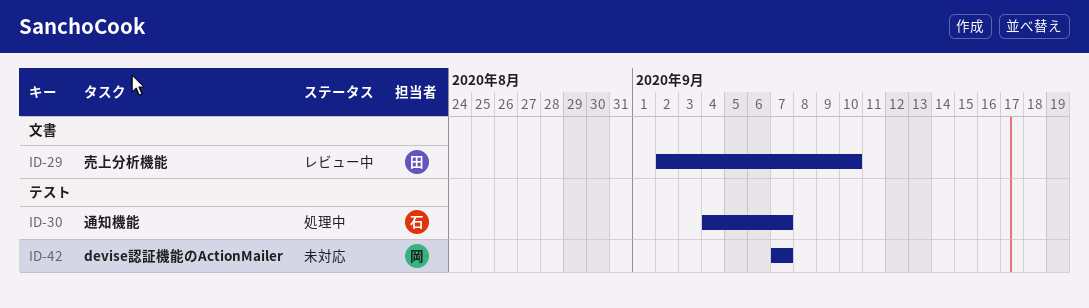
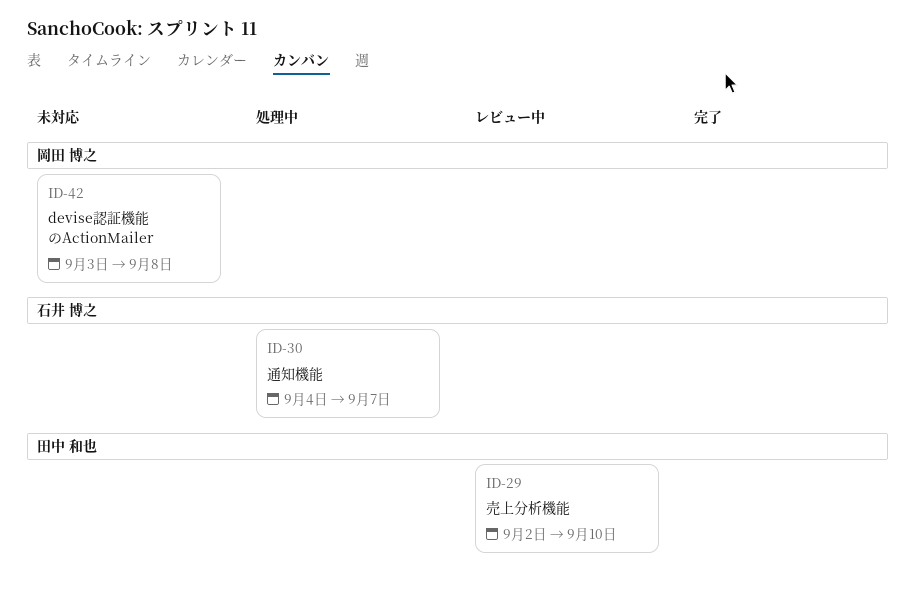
ID-42, start: Sep 7 -> Sep 3
ID-42, due: Sep 7 -> Sep 8

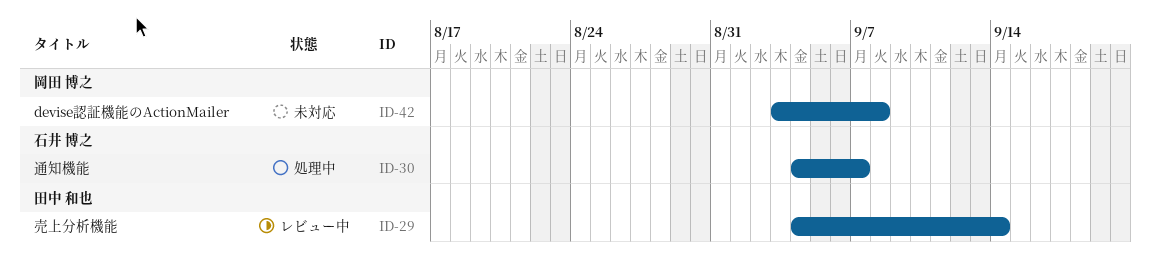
ID-29, start: Sep 2 -> Sep 4
ID-29, due: Sep 10 -> Sep 14

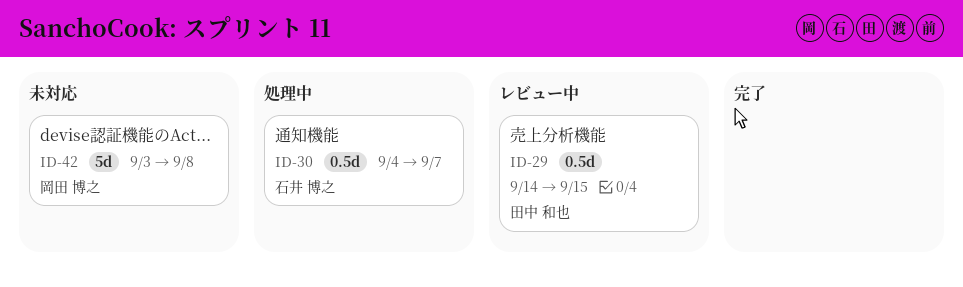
ID-29, start: Sep 4 -> Sep 14
ID-29, due: Sep 14 -> Sep 15

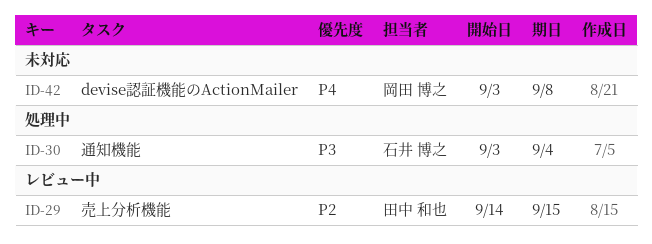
ID-30, start: Sep 4 -> Sep 3
ID-30, due: Sep 7 -> Sep 4

